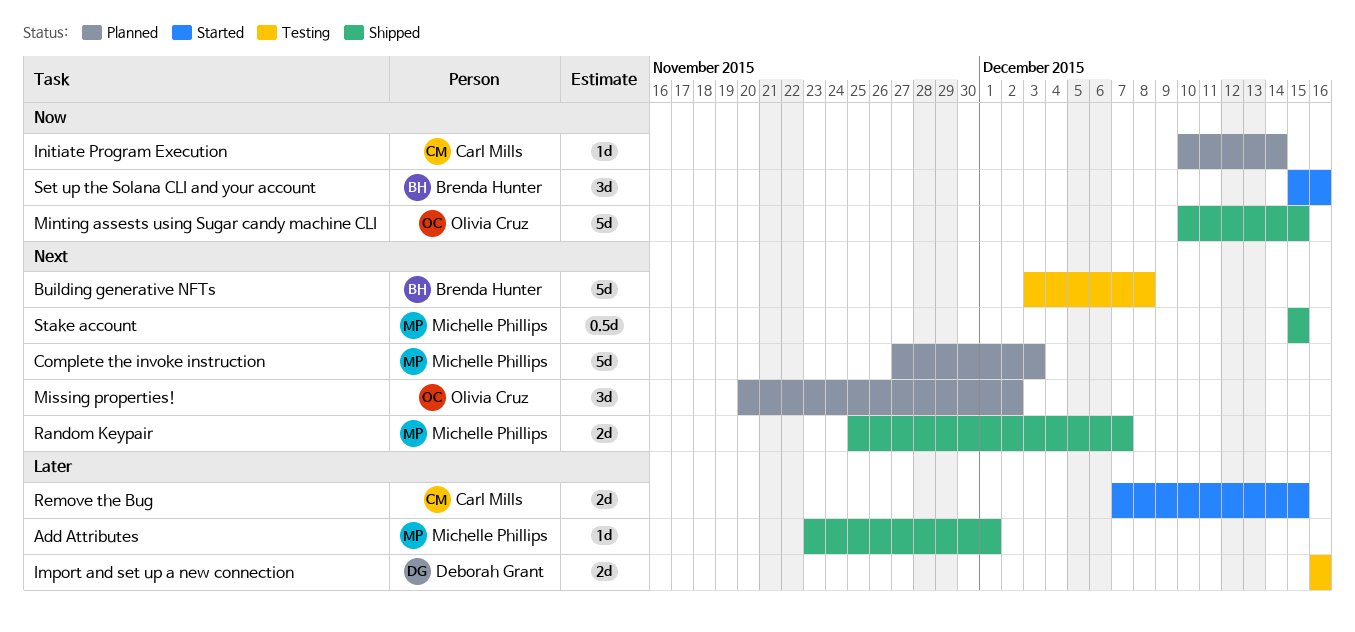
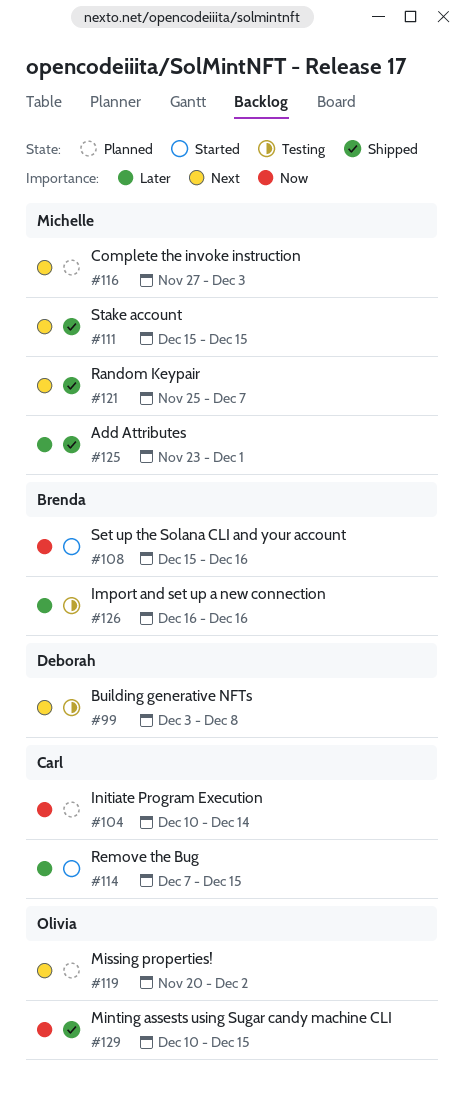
Building generative NFTs, owner: Brenda Hunter -> Deborah Grant
Import and set up a new connection, owner: Deborah Grant -> Brenda Hunter

